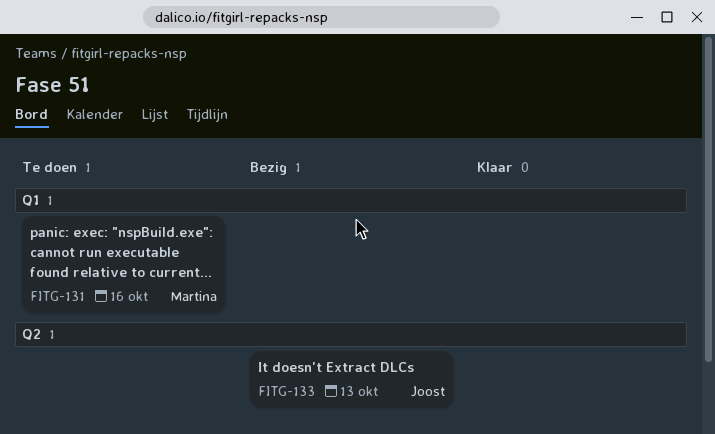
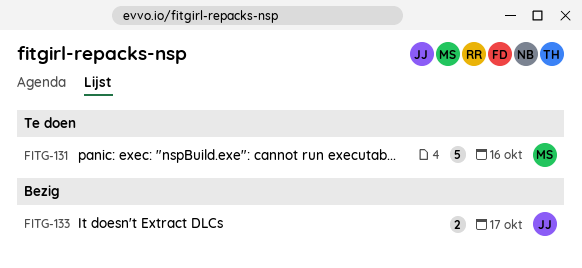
FITG-133, due: Oct 13 -> Oct 17

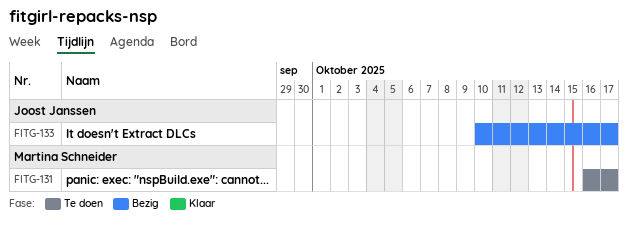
FITG-131, due: Oct 16 -> Oct 17

